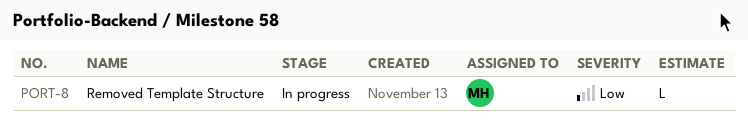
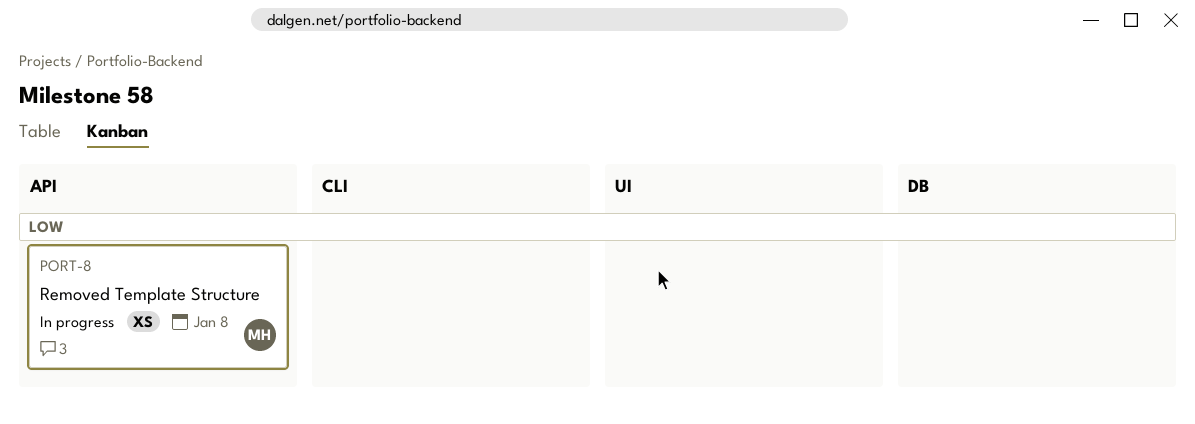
PORT-8, estimate: L -> XS

